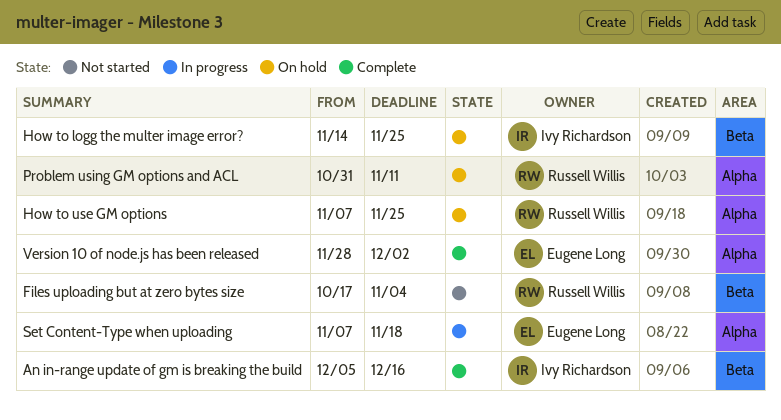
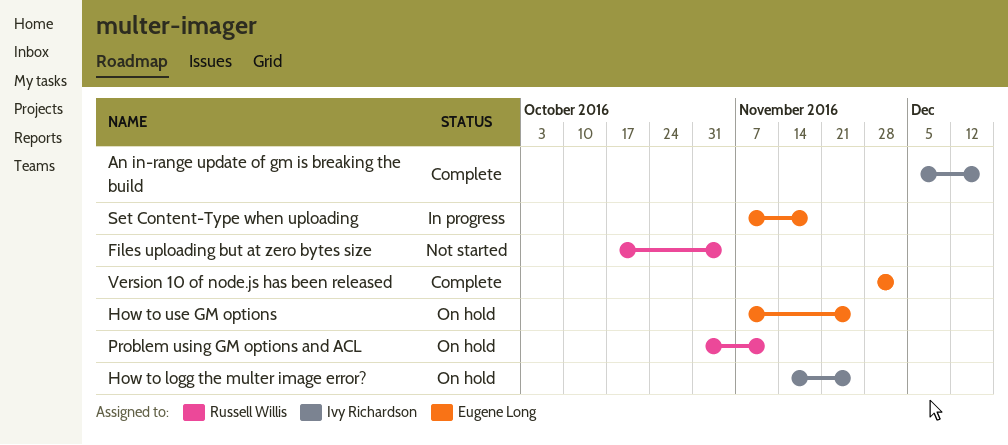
How to use GM options, owner: Russell Willis -> Eugene Long

